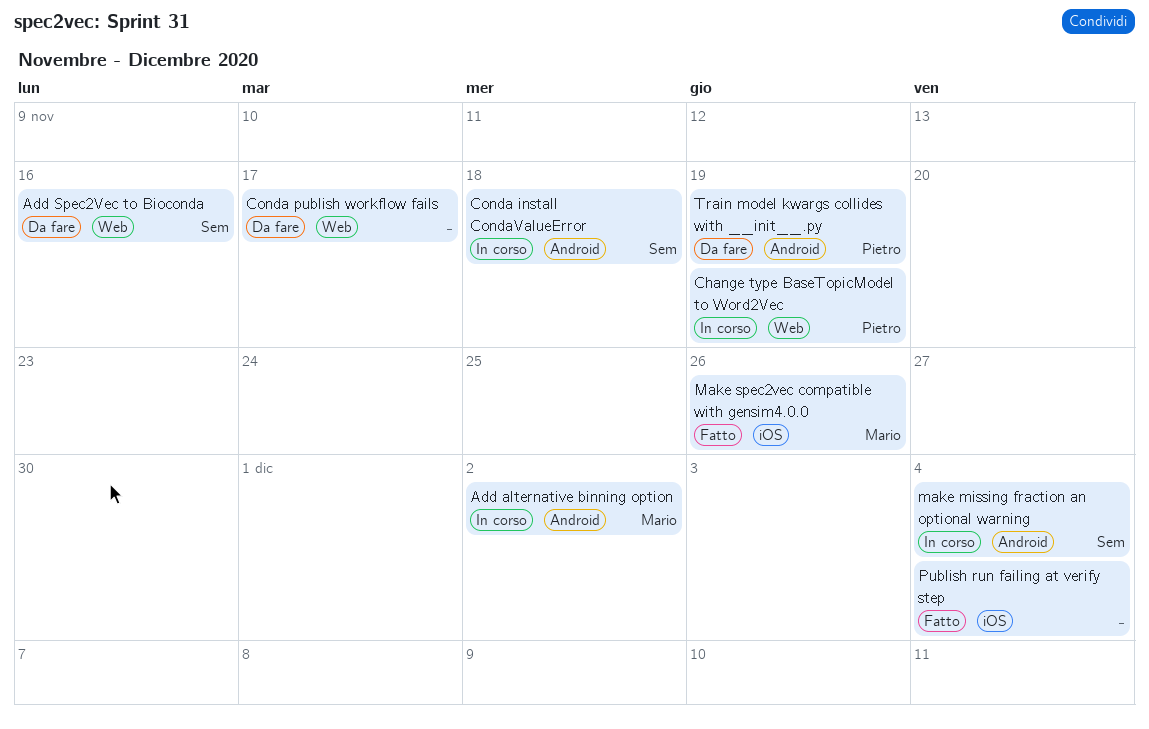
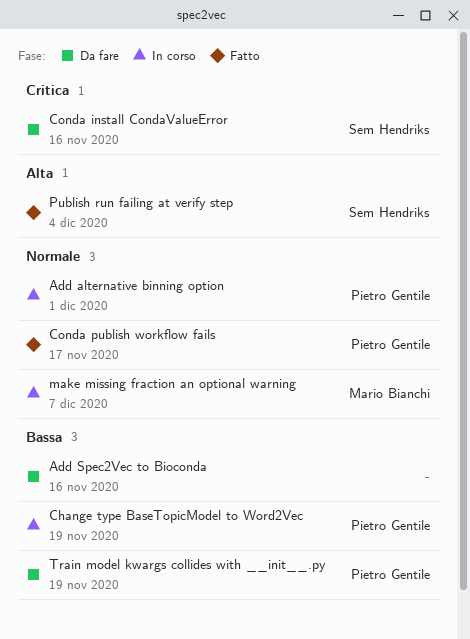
Add alternative binning option, owner: Mario Bianchi -> Pietro Gentile
Add alternative binning option, due: Dec 2 -> Dec 1
Add Spec2Vec to Bioconda, owner: Sem Hendriks -> none
Conda install CondaValueError, status: In corso -> Da fare
Conda install CondaValueError, due: Nov 18 -> Nov 16
Conda publish workflow fails, status: Da fare -> Fatto
Conda publish workflow fails, owner: none -> Pietro Gentile
make missing fraction an optional warning, owner: Sem Hendriks -> Mario Bianchi
make missing fraction an optional warning, due: Dec 4 -> Dec 7
Make spec2vec compatible with gensim4.0.0: present -> none
Publish run failing at verify step, owner: none -> Sem Hendriks

